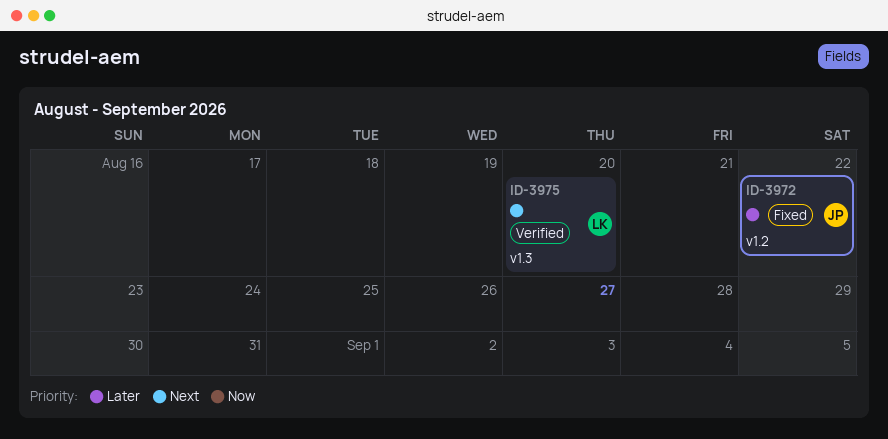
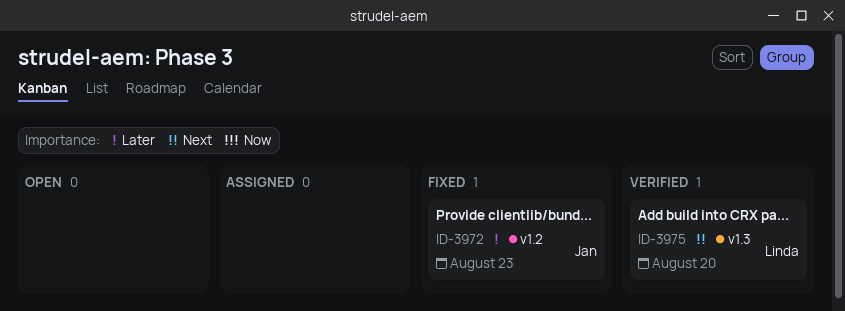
ID-3972, due: Aug 22 -> Aug 23

